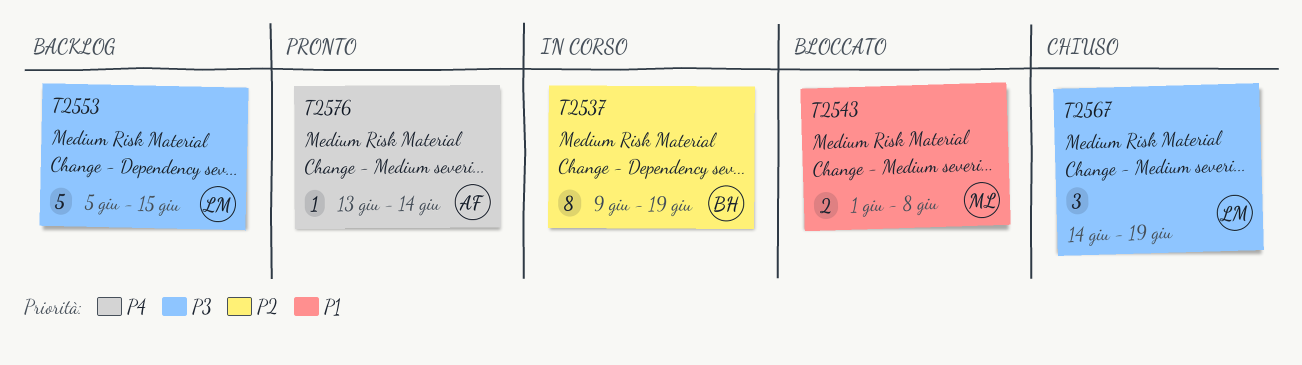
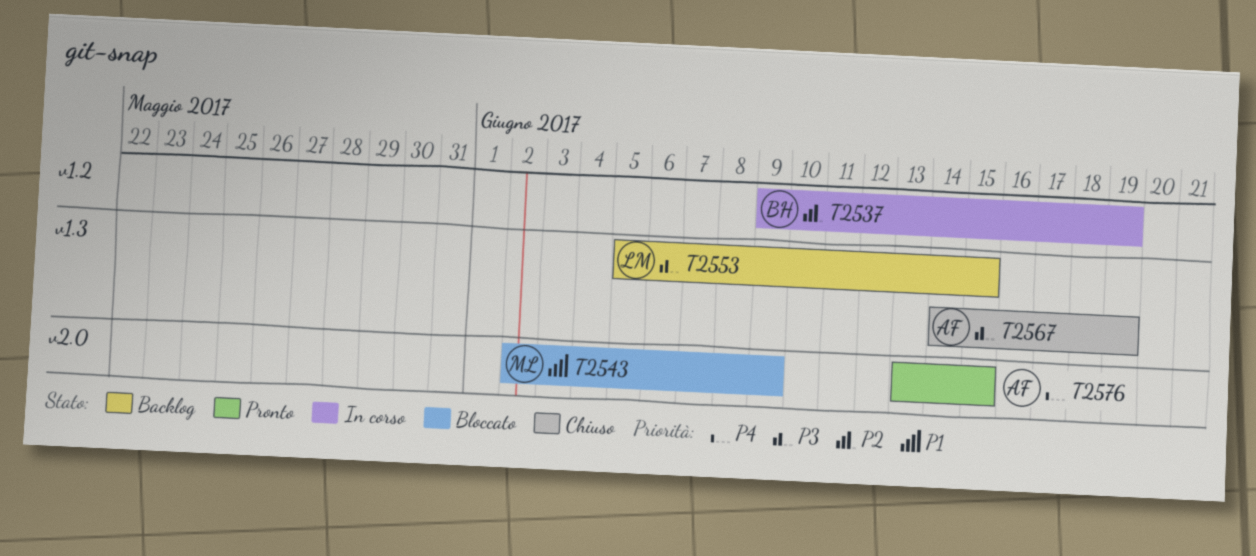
T2543, start: Jun 1 -> Jun 2
T2543, due: Jun 8 -> Jun 9
T2567, owner: LM -> AF
T2576, due: Jun 14 -> Jun 15

